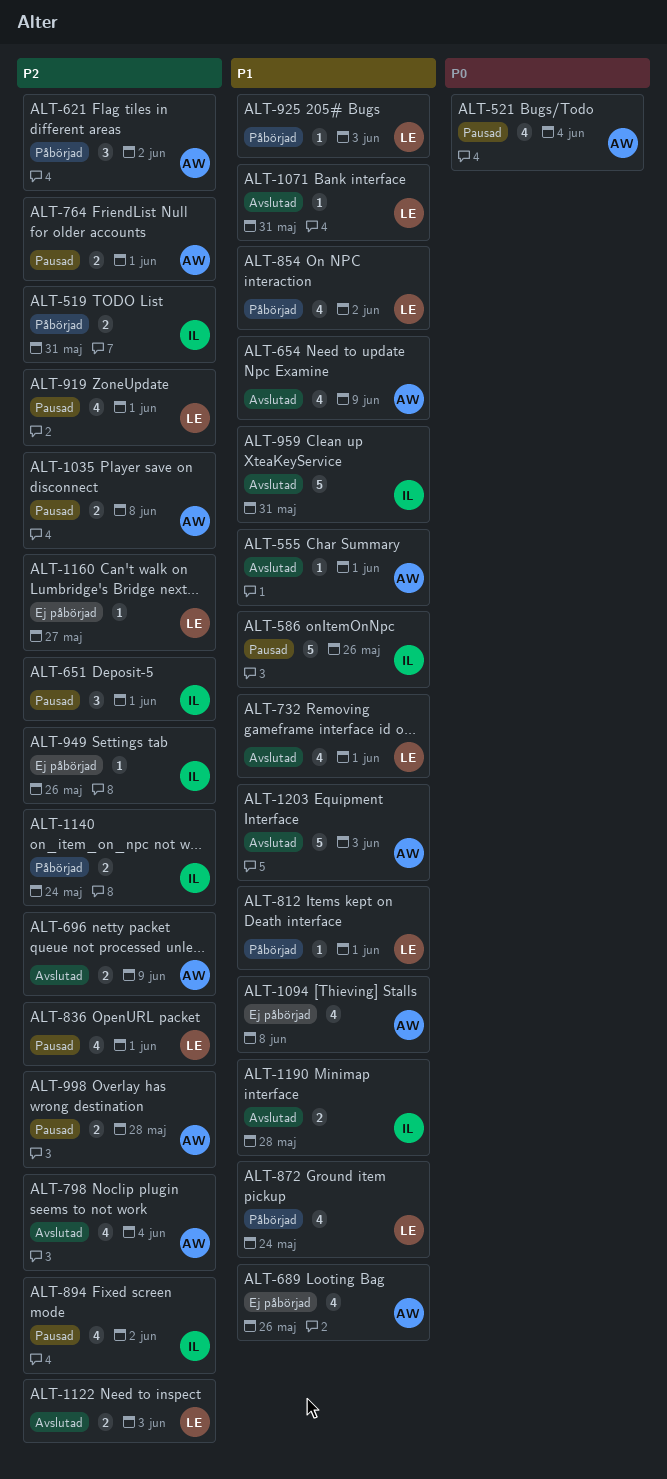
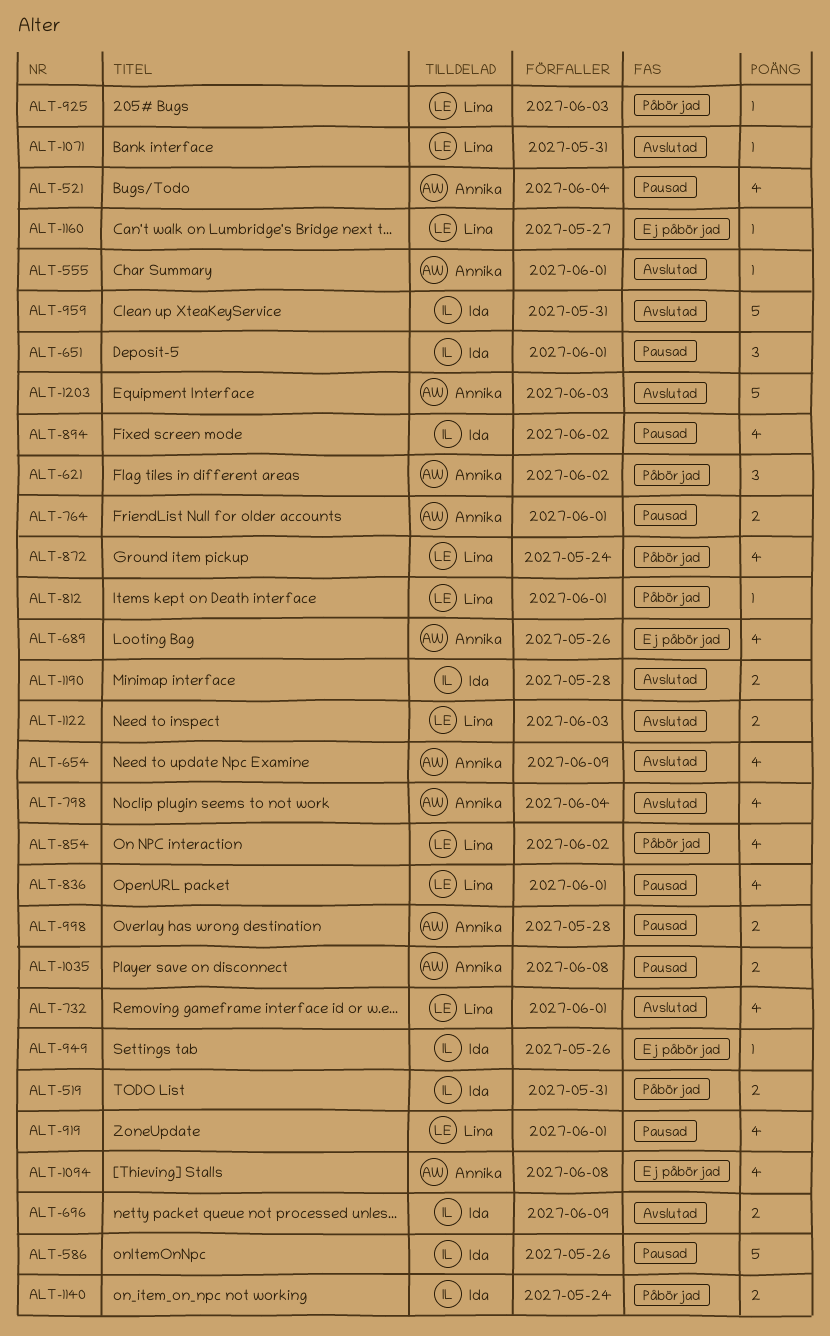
ALT-696, owner: Annika -> Ida

